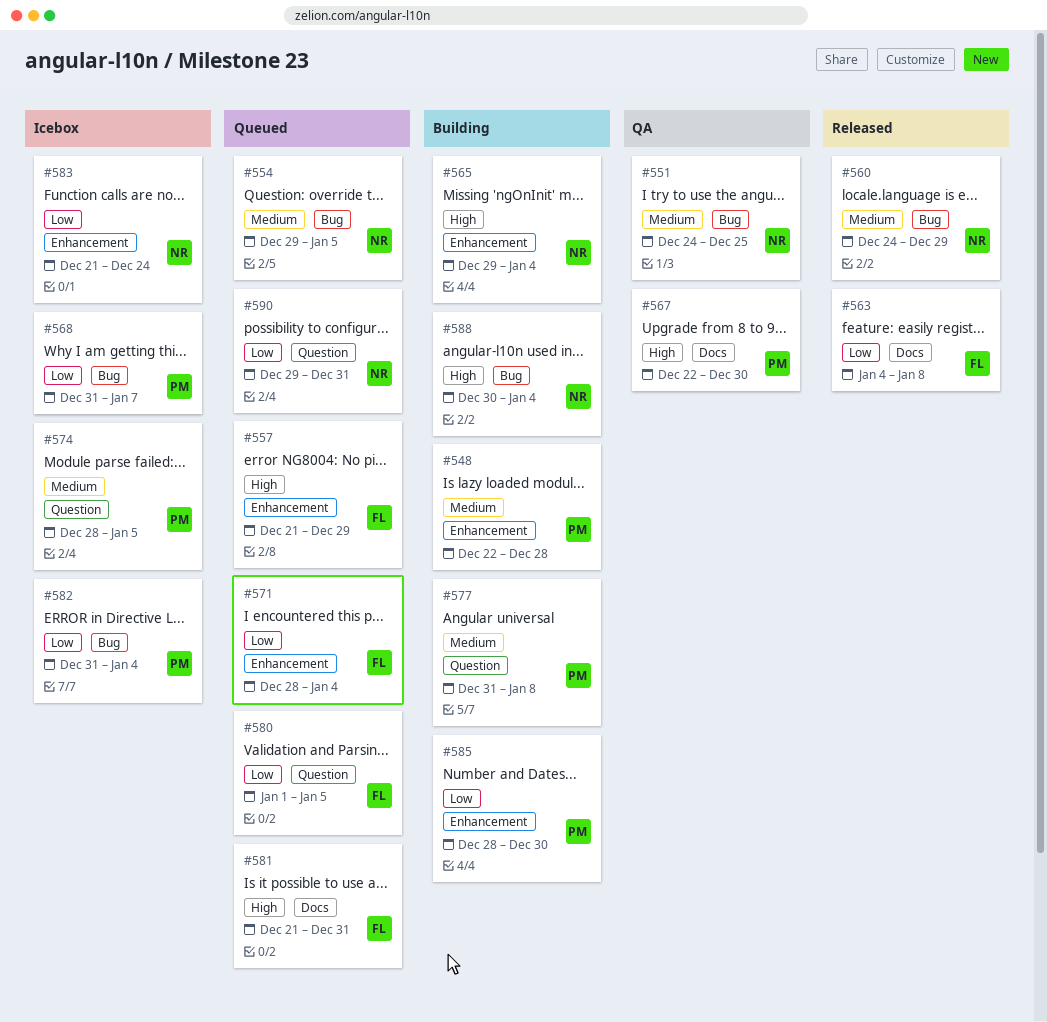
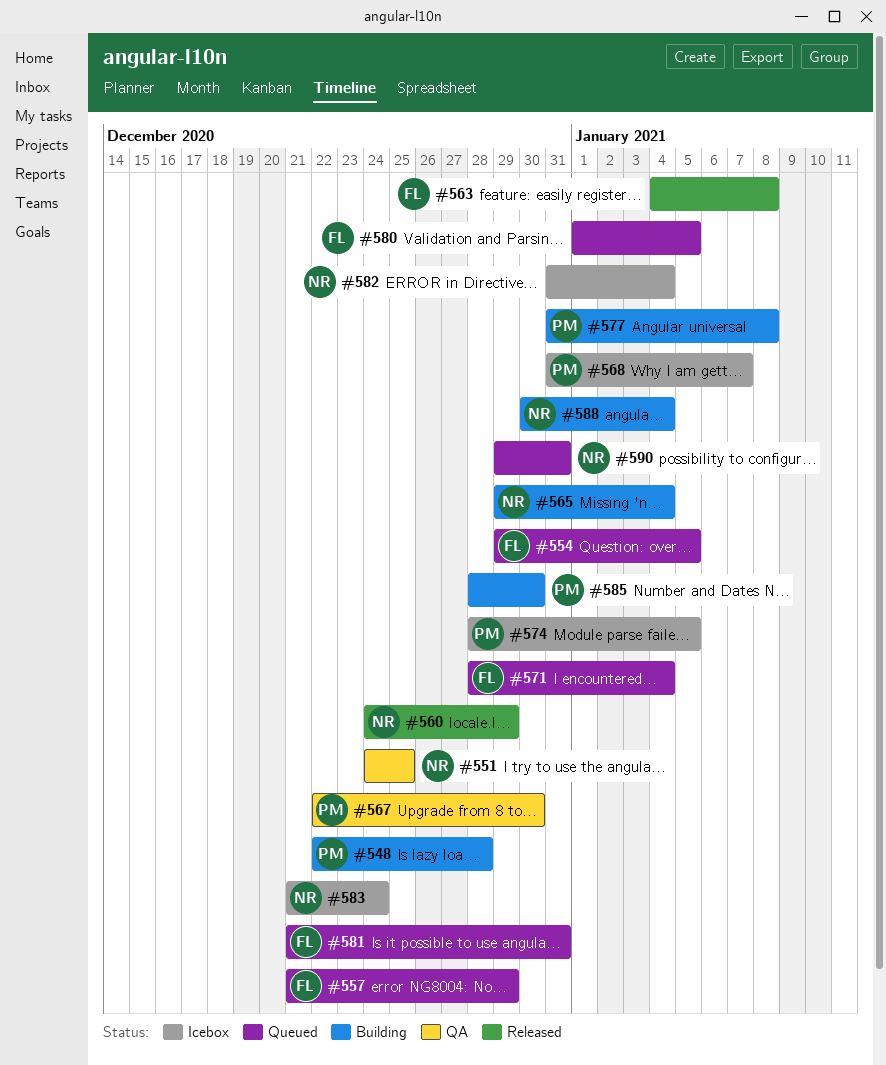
#554, owner: NR -> FL
#582, owner: PM -> NR

